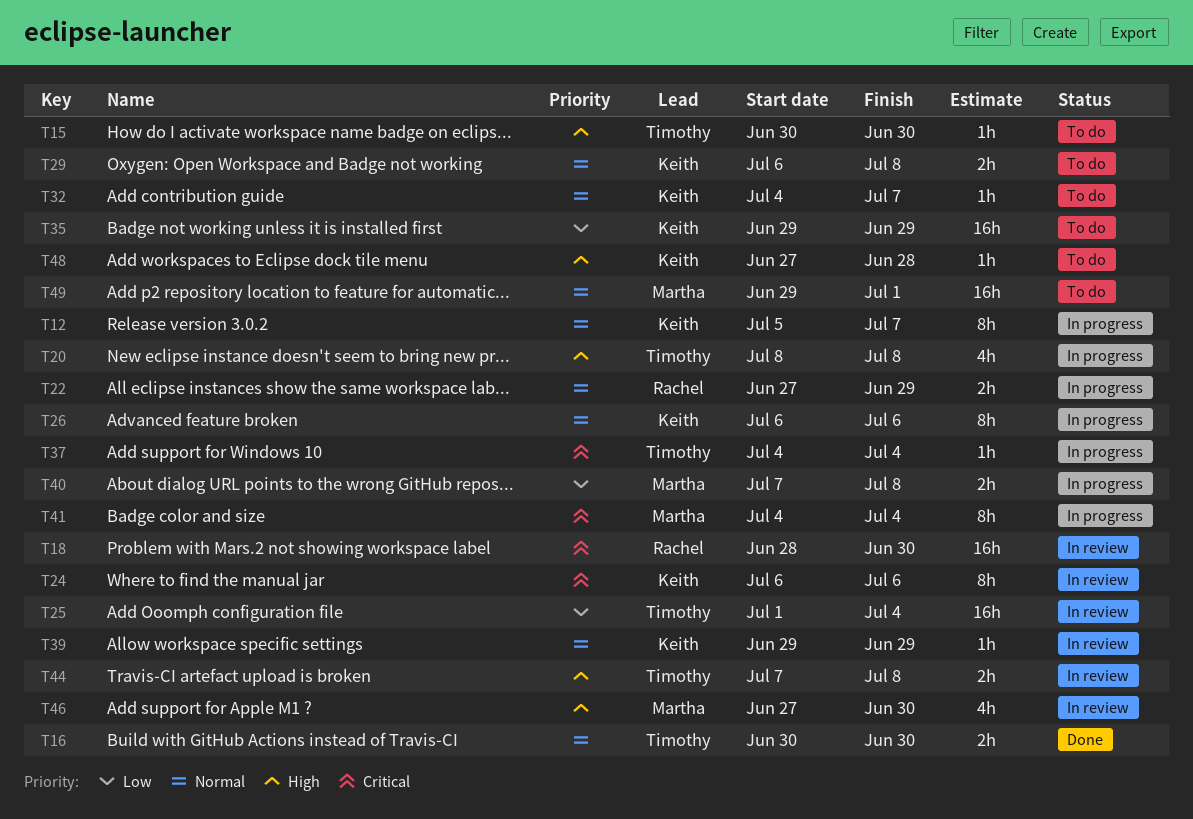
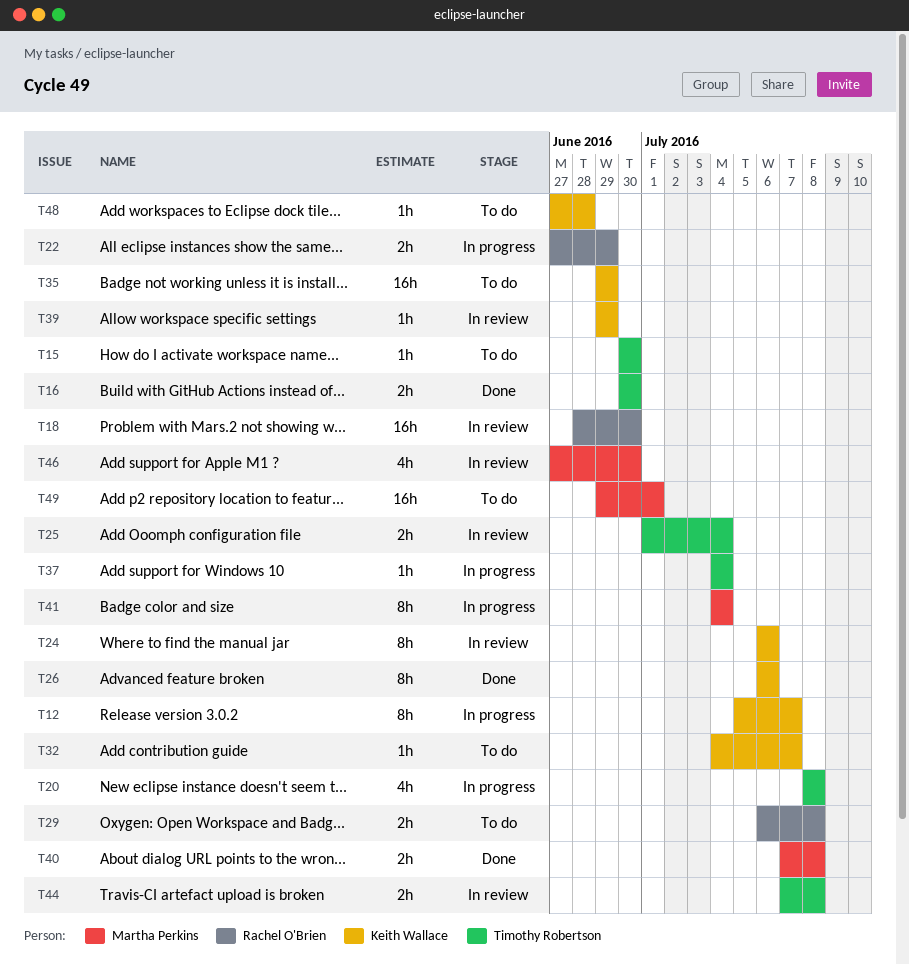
T25, estimate: 16h -> 2h
T26, status: In progress -> Done
T29, owner: Keith Wallace -> Rachel O'Brien
T40, status: In progress -> Done

